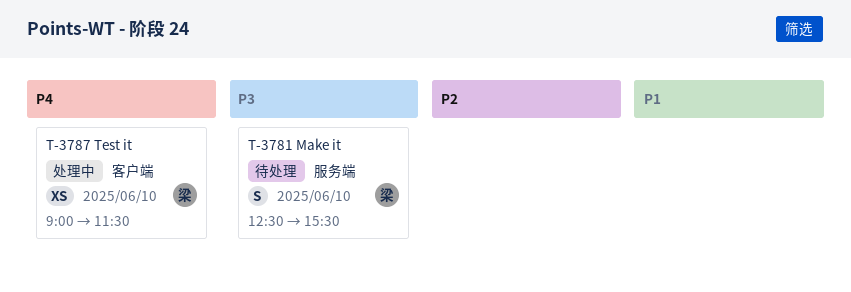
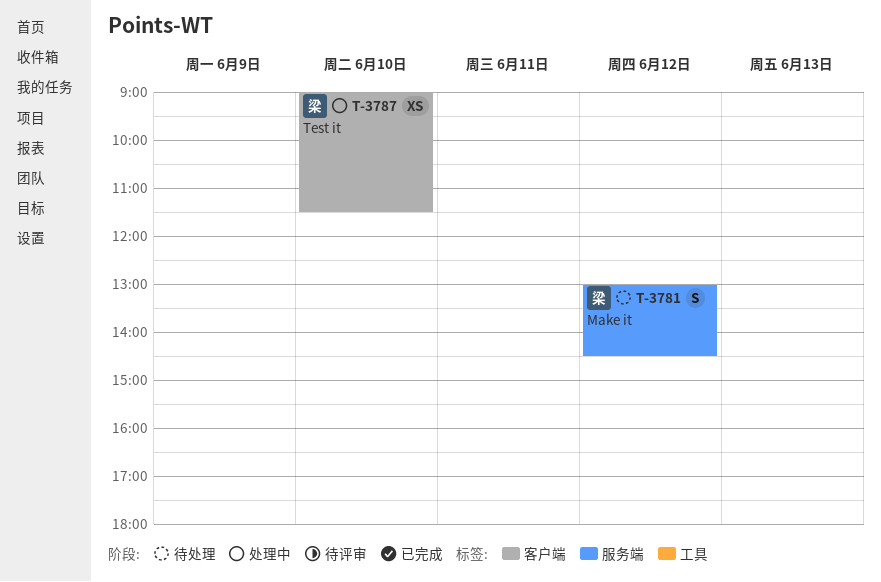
T-3781, day: Jun 10 -> Jun 12
T-3781, begins: 12:30 -> 13:00
T-3781, ends: 15:30 -> 14:30

